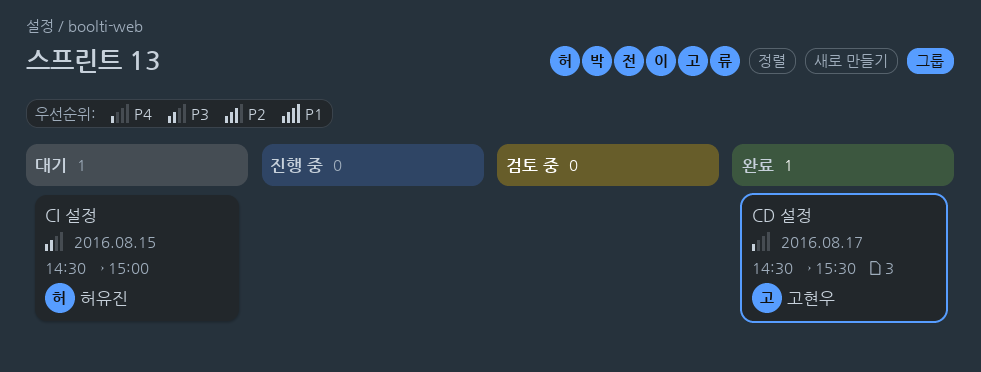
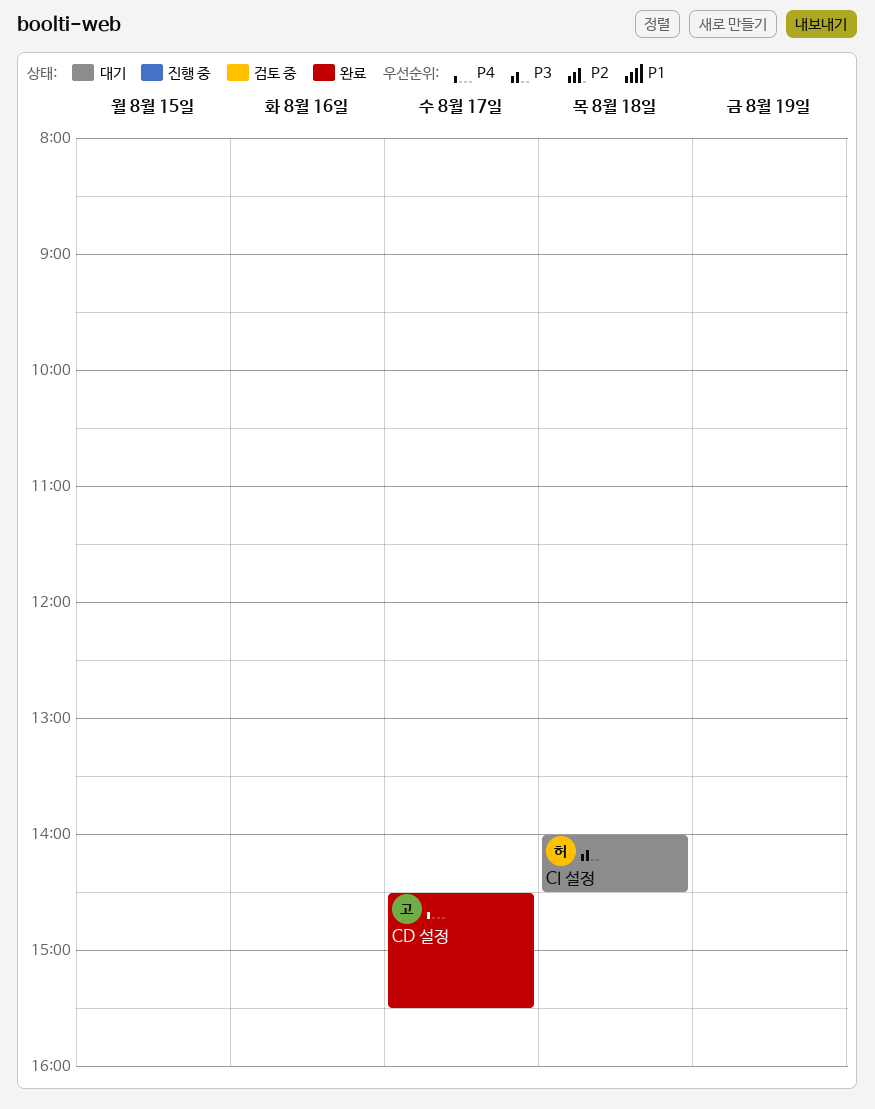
CI 설정, day: Aug 15 -> Aug 18
CI 설정, begins: 14:30 -> 14:00
CI 설정, ends: 15:00 -> 14:30

